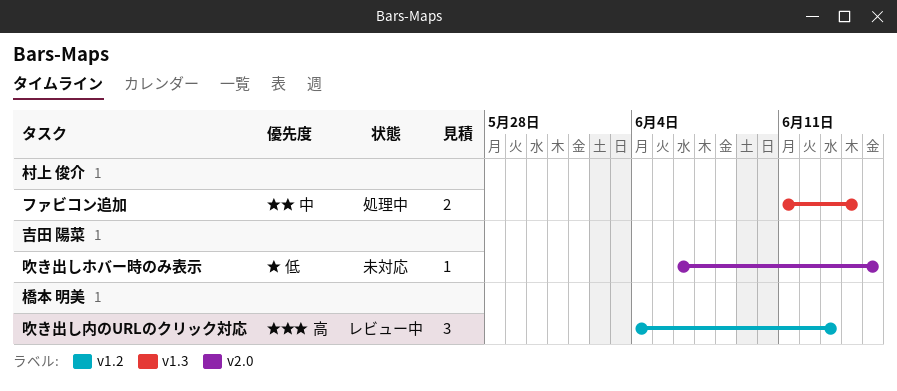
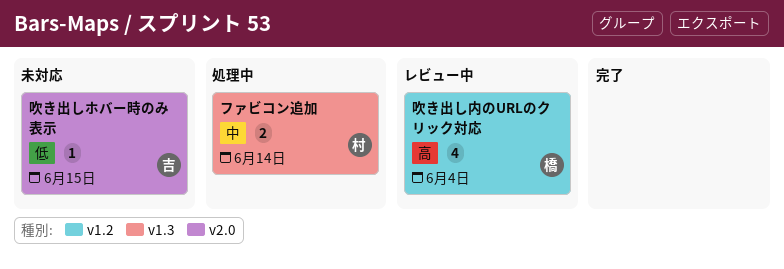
吹き出し内のURLのクリック対応, estimate: 3 -> 4
吹き出し内のURLのクリック対応, due: Jun 13 -> Jun 4

